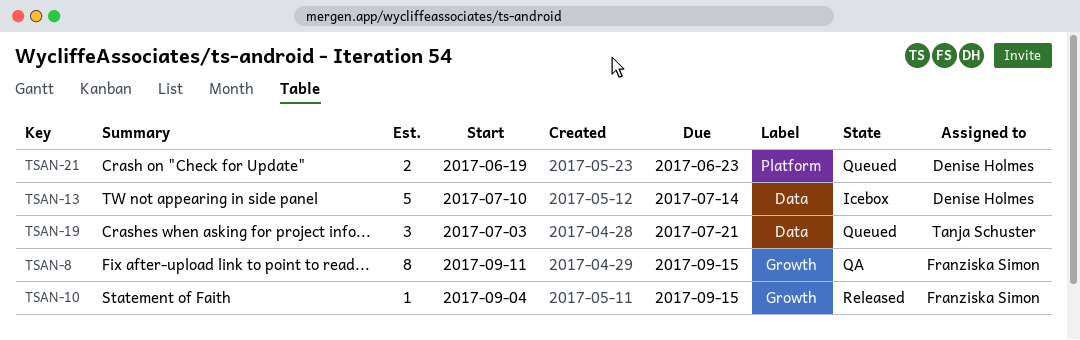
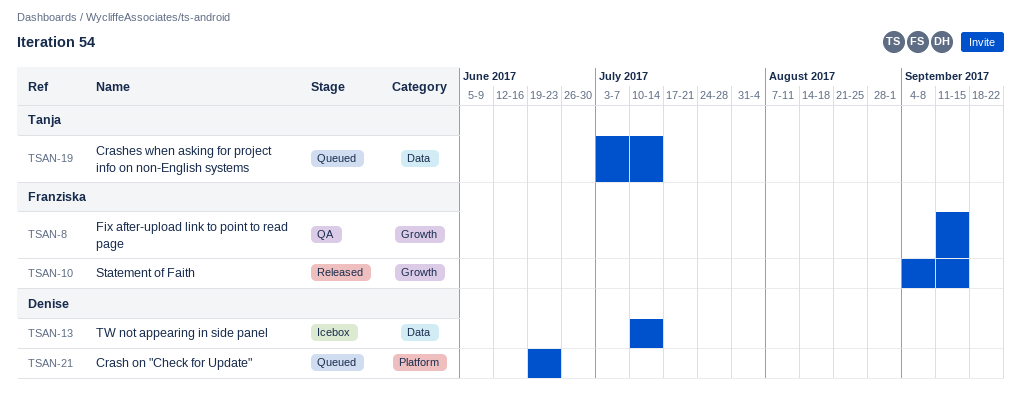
TSAN-19, due: Jul 21 -> Jul 14

